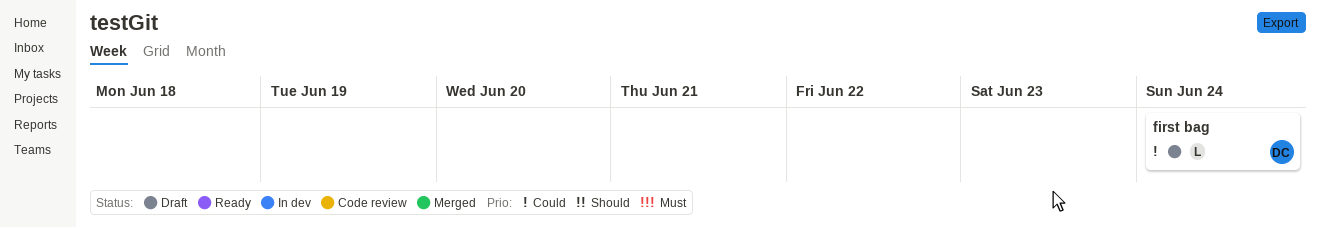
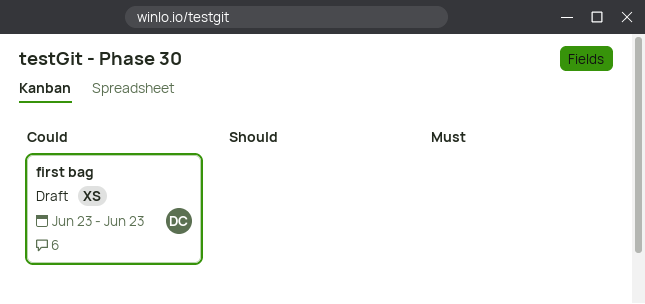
first bag, estimate: L -> XS
first bag, due: Jun 24 -> Jun 23

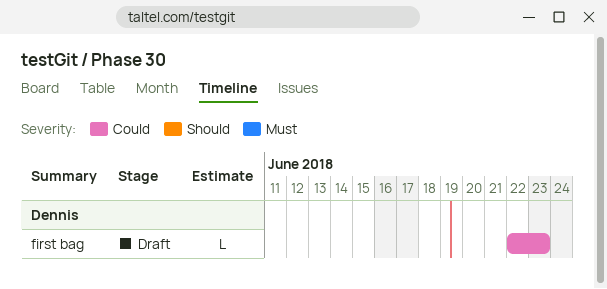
first bag, estimate: XS -> L
first bag, start: Jun 23 -> Jun 22

